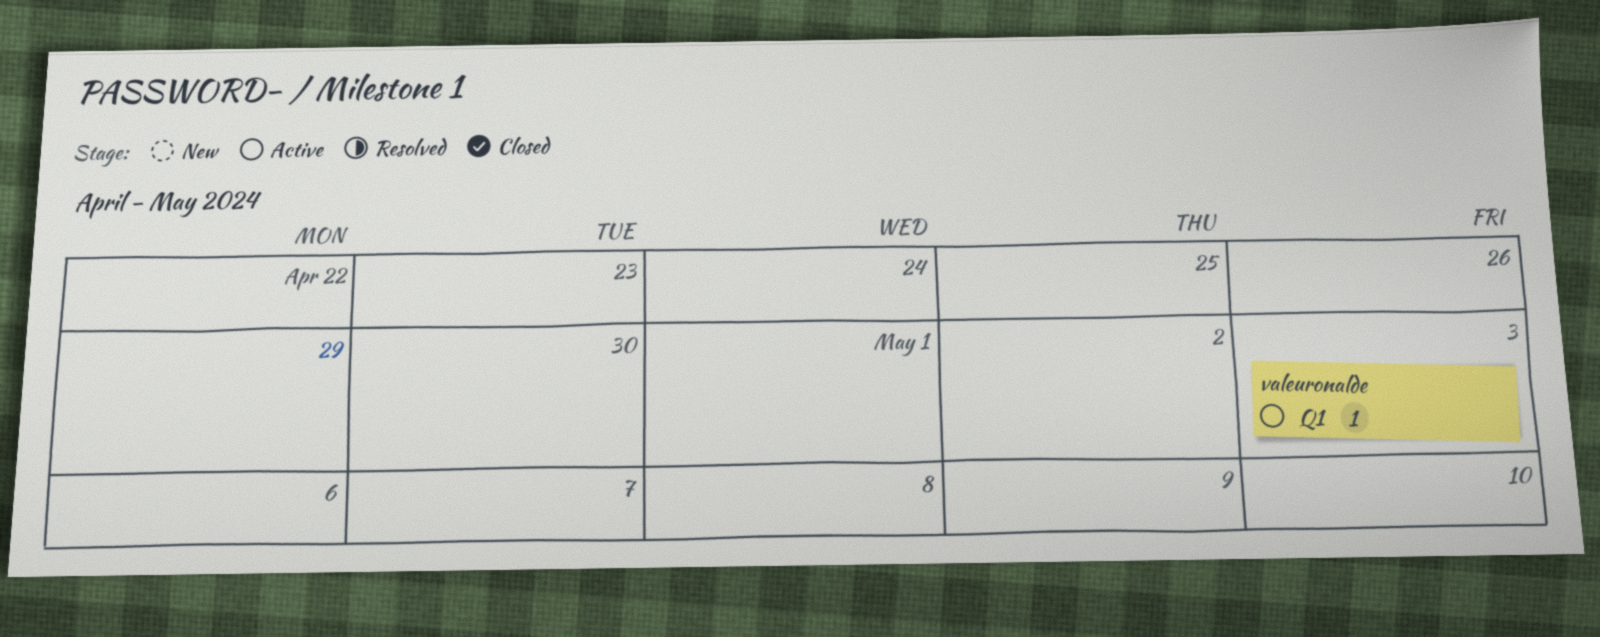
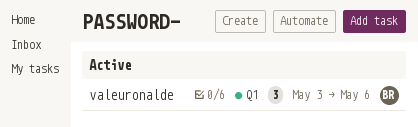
valeuronalde, estimate: 1 -> 3
valeuronalde, due: May 3 -> May 6

